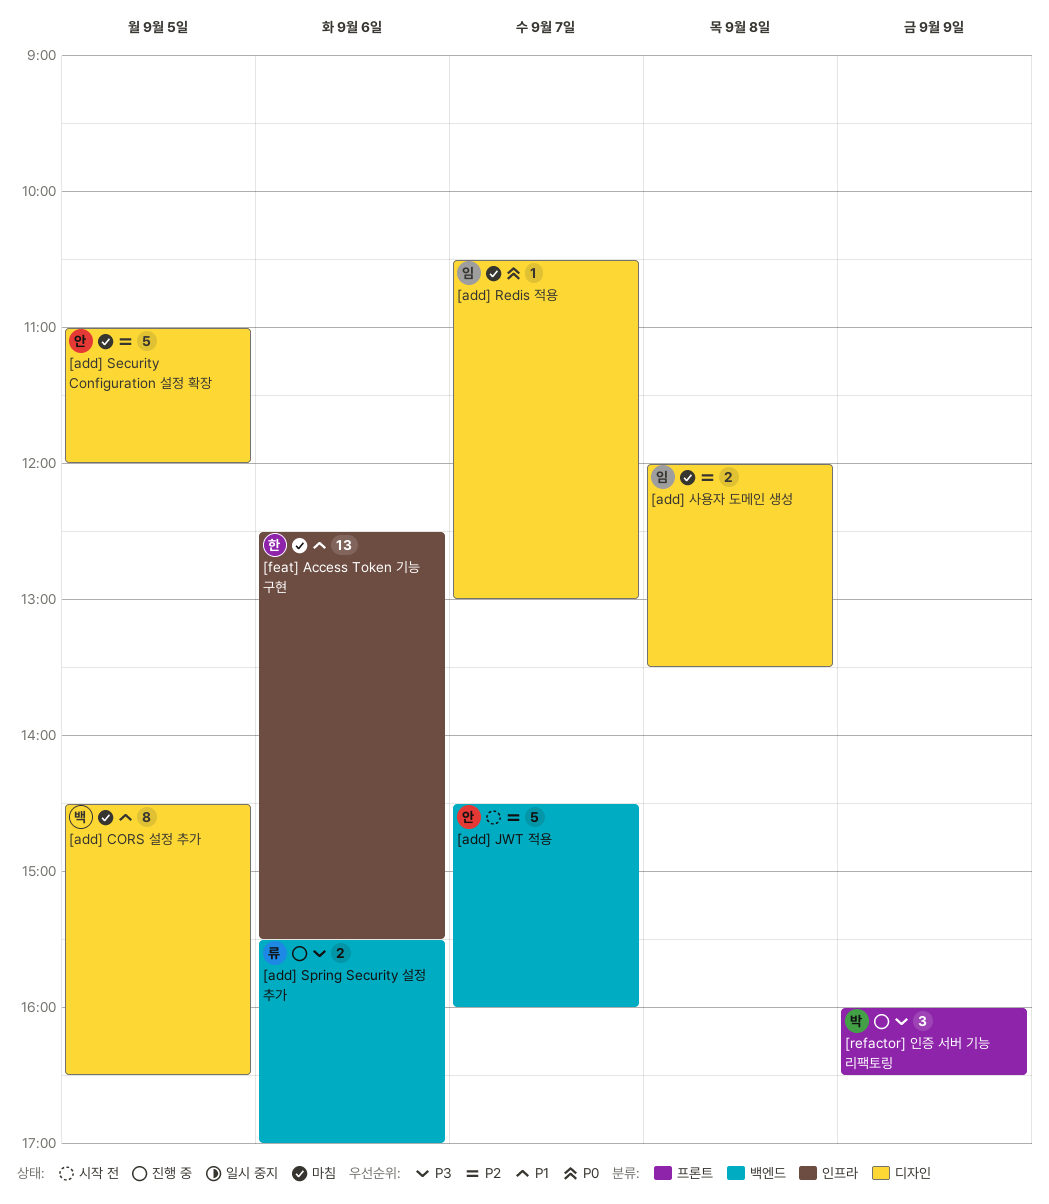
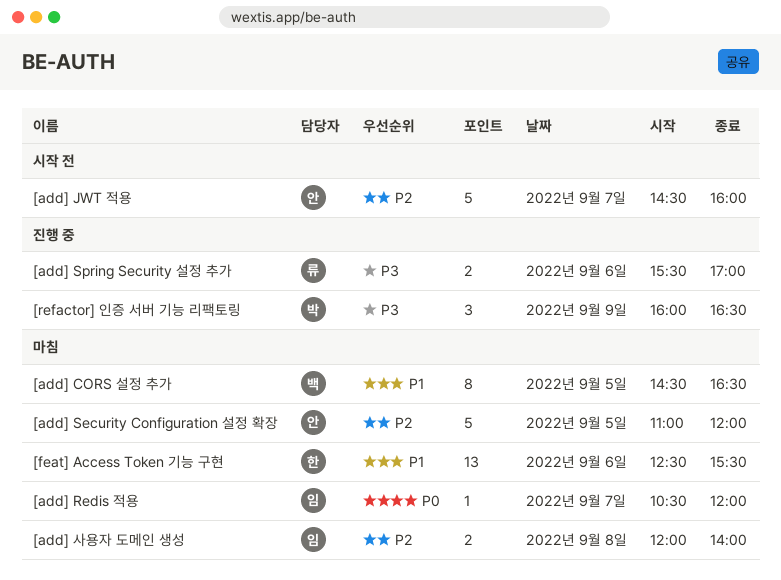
[add] Redis 적용, ends: 13:00 -> 12:00
[add] 사용자 도메인 생성, ends: 13:30 -> 14:00

